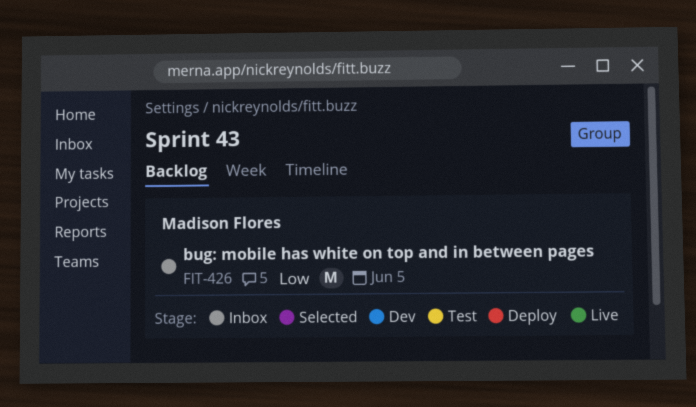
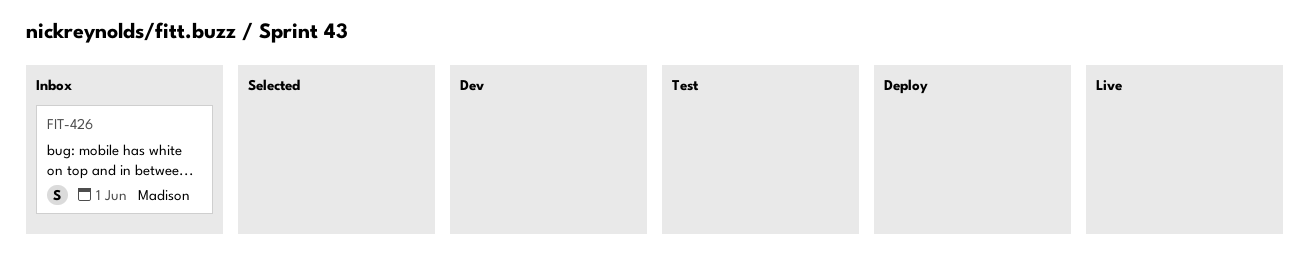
FIT-426, estimate: M -> S
FIT-426, due: Jun 5 -> Jun 1

